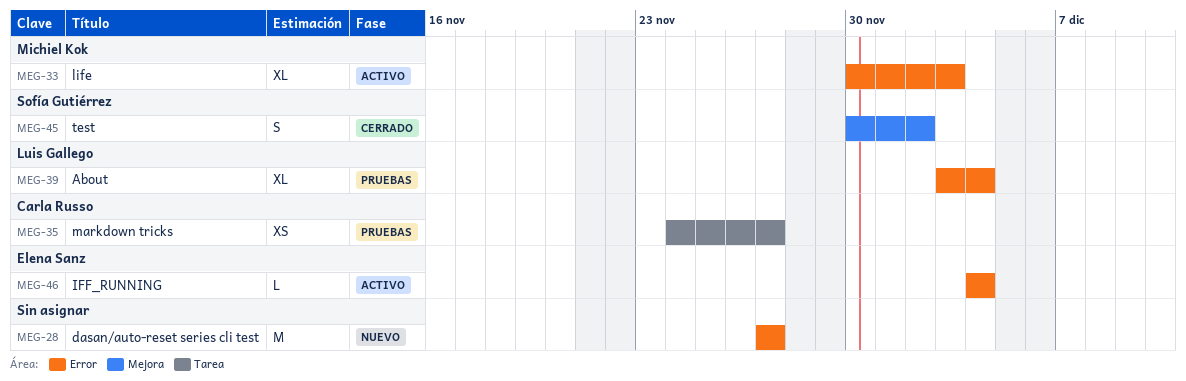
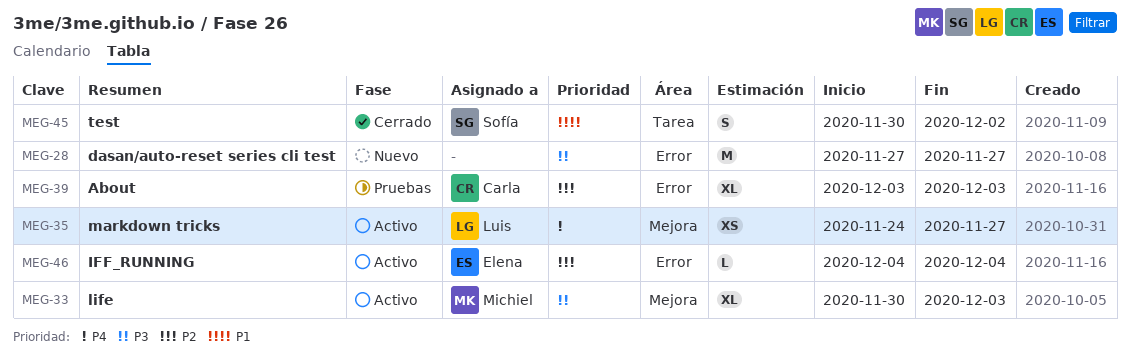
MEG-33, label: Error -> Mejora
MEG-35, status: Pruebas -> Activo
MEG-35, owner: Carla Russo -> Luis Gallego
MEG-35, label: Tarea -> Mejora
MEG-39, owner: Luis Gallego -> Carla Russo
MEG-39, due: Dec 4 -> Dec 3
MEG-45, label: Mejora -> Tarea

